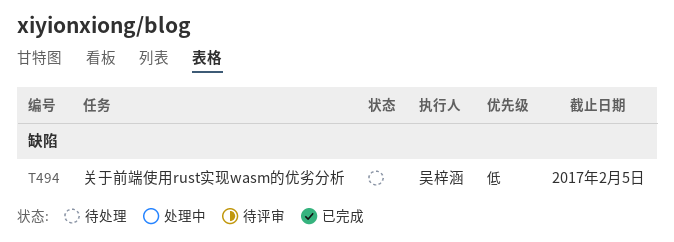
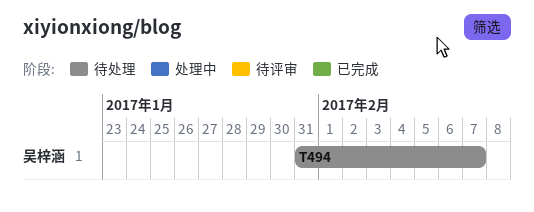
T494, due: Feb 5 -> Feb 7

